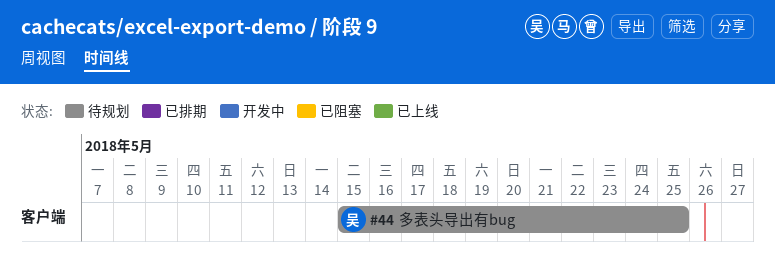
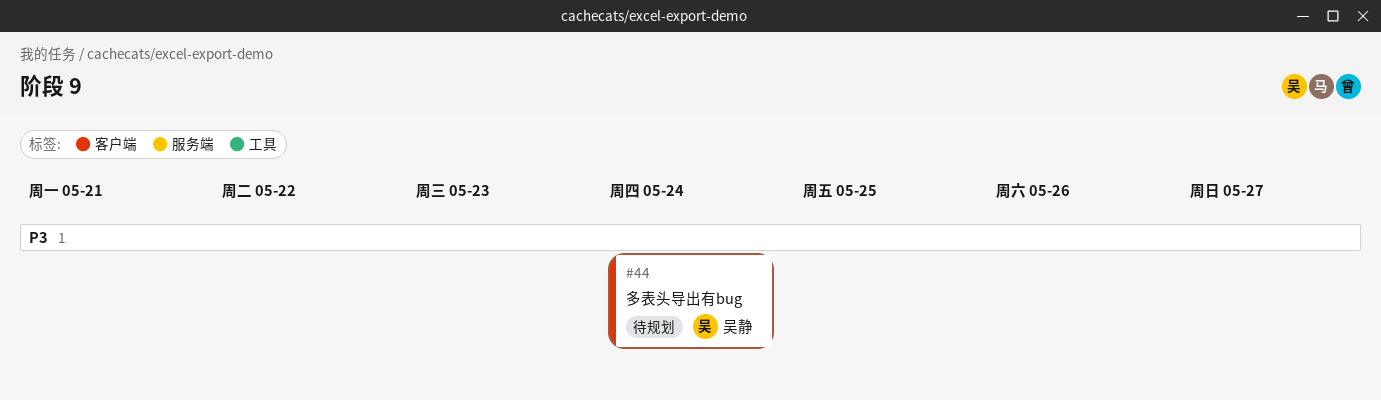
#44, due: May 25 -> May 24

